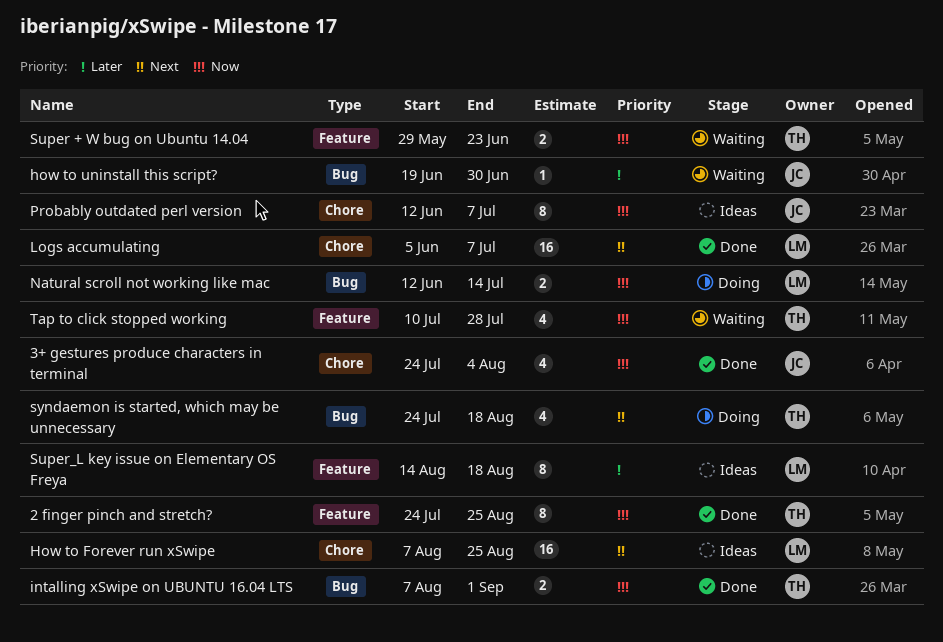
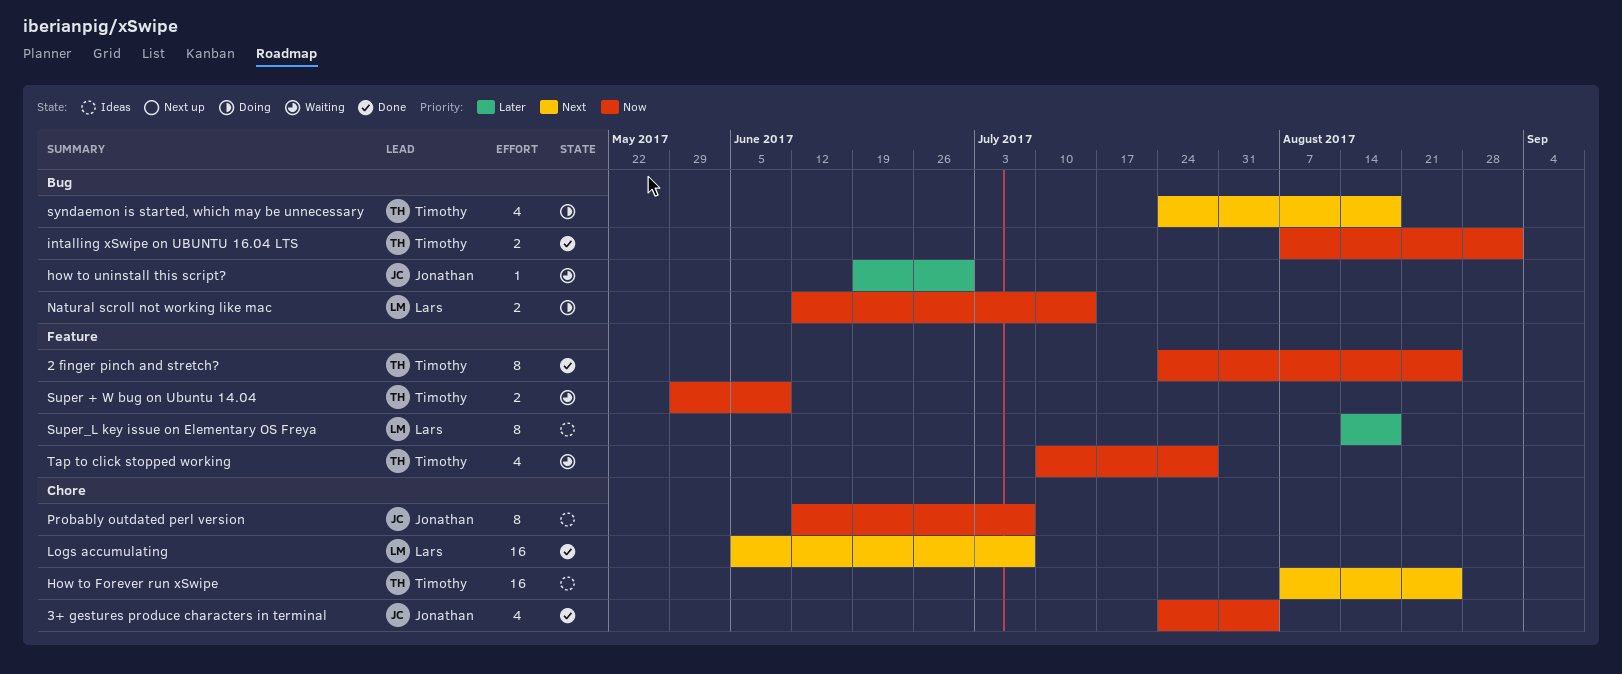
How to Forever run xSwipe, owner: Lars -> Timothy
Super + W bug on Ubuntu 14.04, due: Jun 23 -> Jun 9

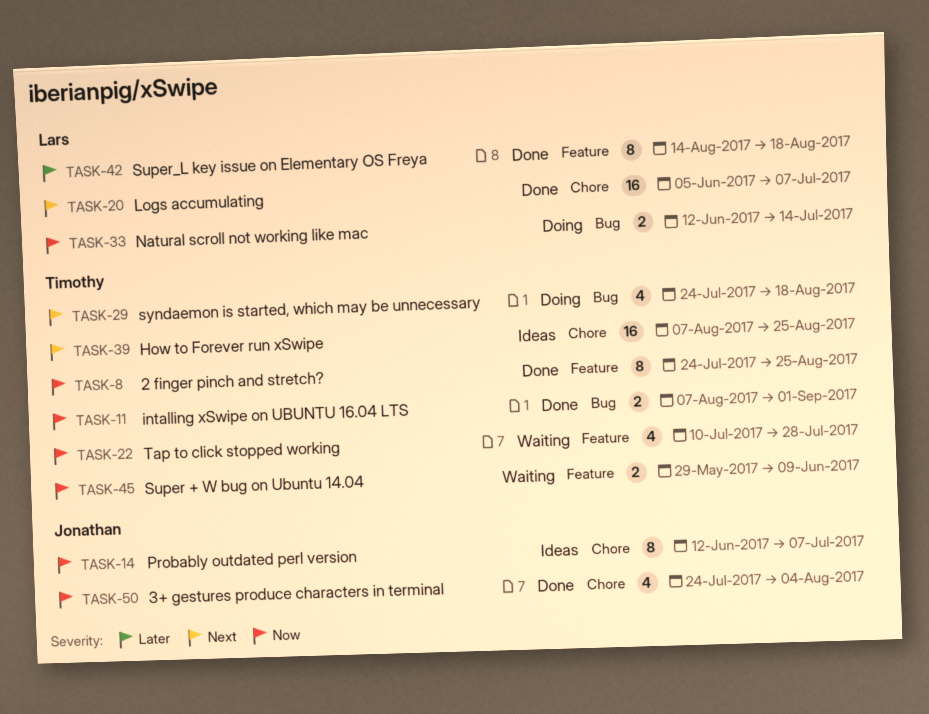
how to uninstall this script?: present -> none
Super_L key issue on Elementary OS Freya, status: Ideas -> Done

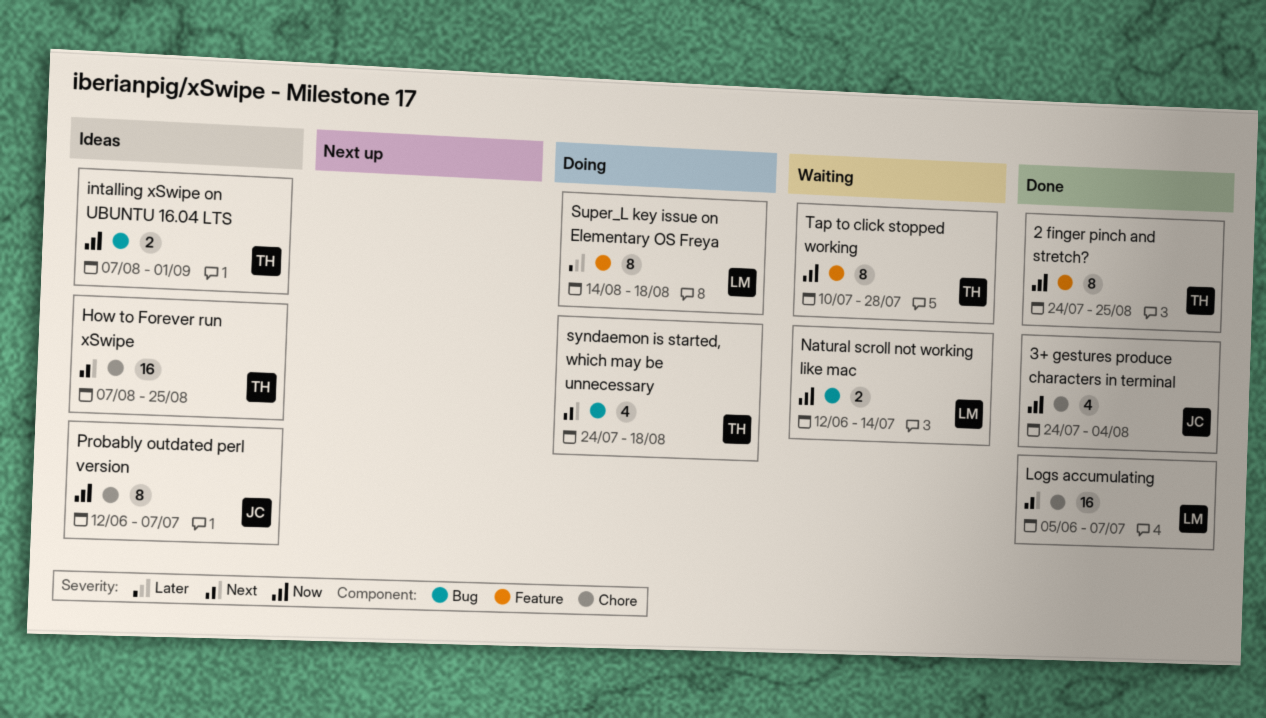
intalling xSwipe on UBUNTU 16.04 LTS, status: Done -> Ideas
Natural scroll not working like mac, status: Doing -> Waiting
Super + W bug on Ubuntu 14.04: present -> none
Super_L key issue on Elementary OS Freya, status: Done -> Doing
Tap to click stopped working, estimate: 4 -> 8

